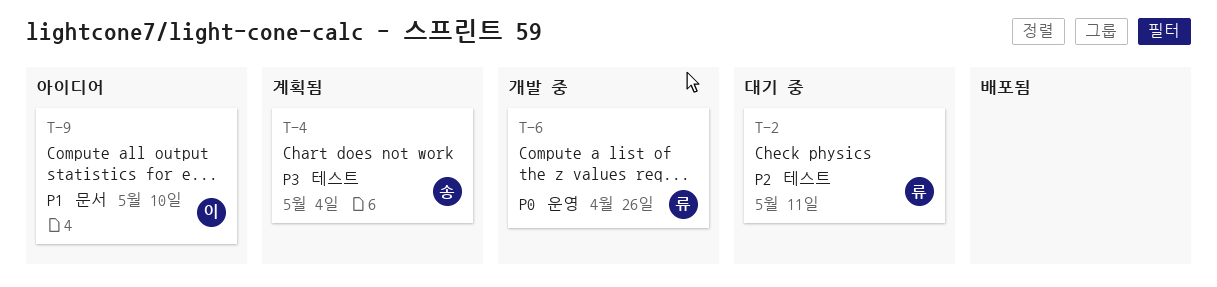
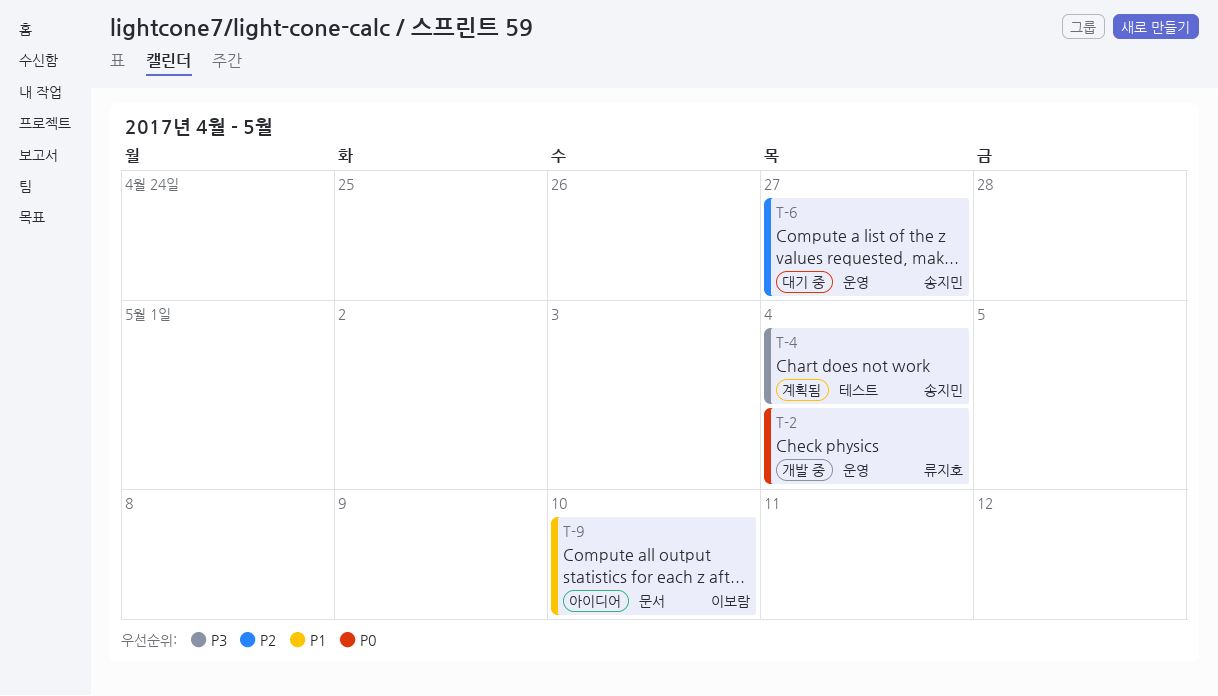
T-2, status: 대기 중 -> 개발 중
T-2, priority: P2 -> P0
T-2, label: 테스트 -> 운영
T-2, due: May 11 -> May 4
T-6, status: 개발 중 -> 대기 중
T-6, owner: 류지호 -> 송지민
T-6, priority: P0 -> P2
T-6, due: Apr 26 -> Apr 27

